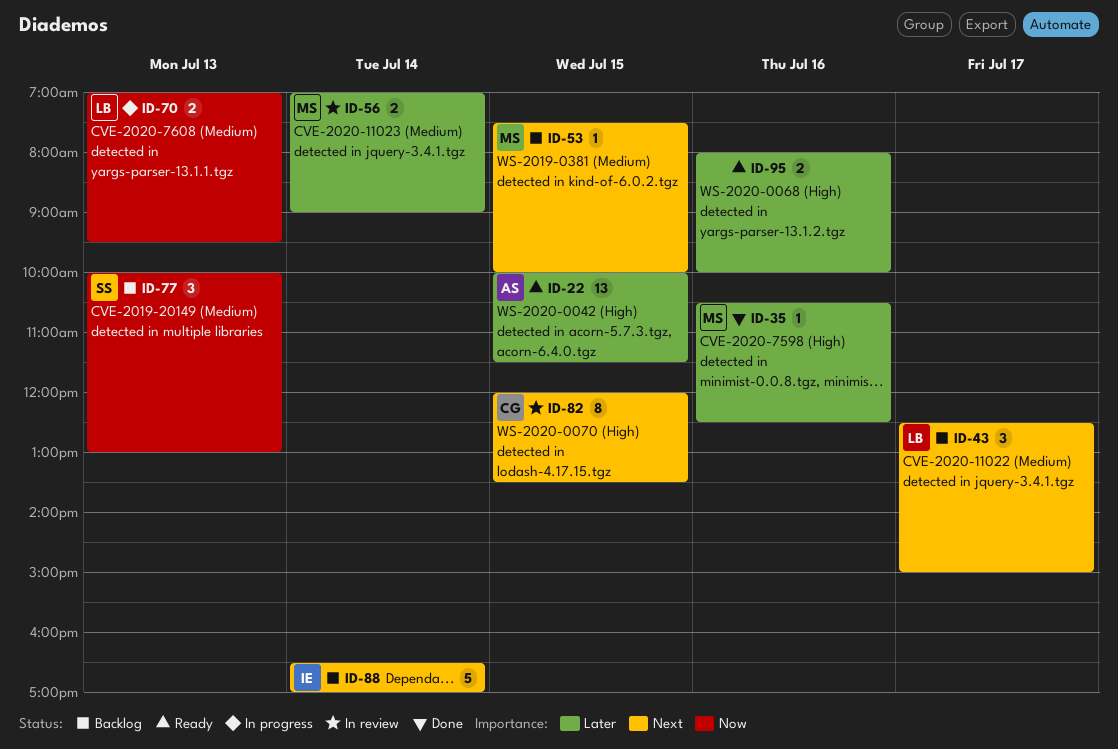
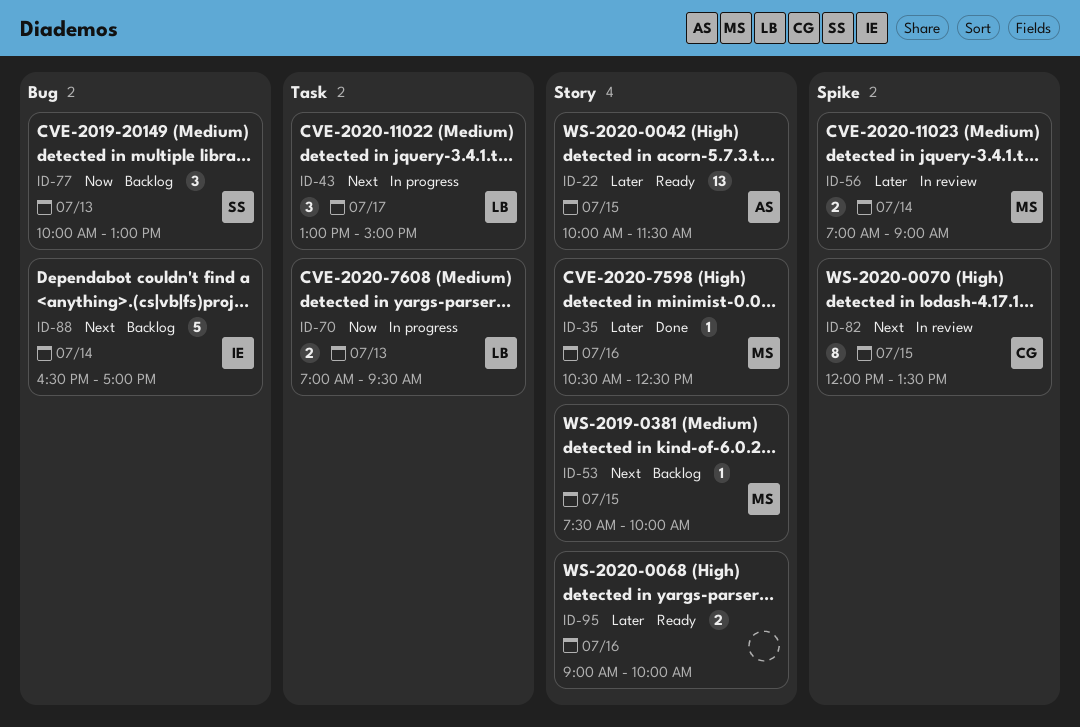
ID-43, status: Backlog -> In progress
ID-43, begins: 12:30 -> 13:00
ID-95, begins: 08:00 -> 09:00

